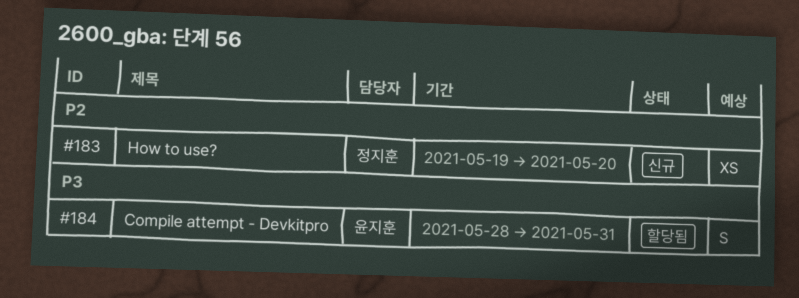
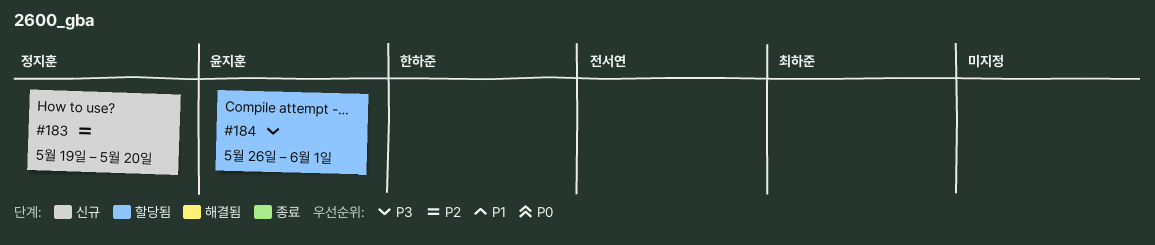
#184, start: May 28 -> May 26
#184, due: May 31 -> Jun 1

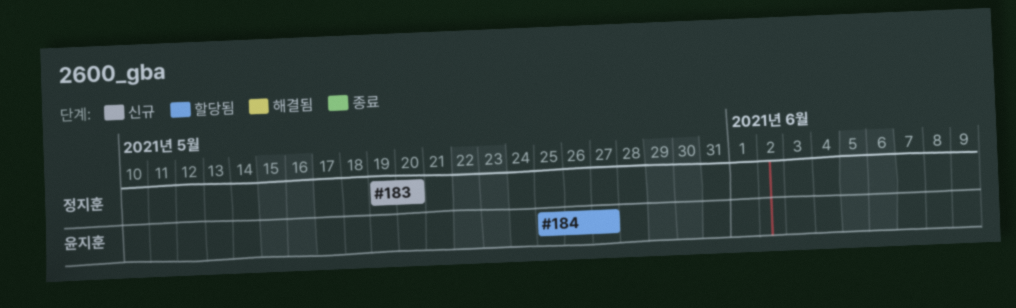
#184, start: May 26 -> May 25
#184, due: Jun 1 -> May 27

